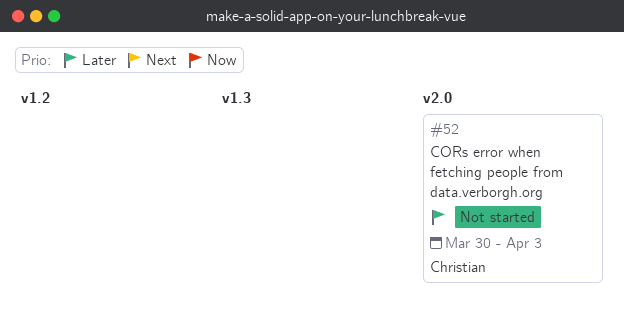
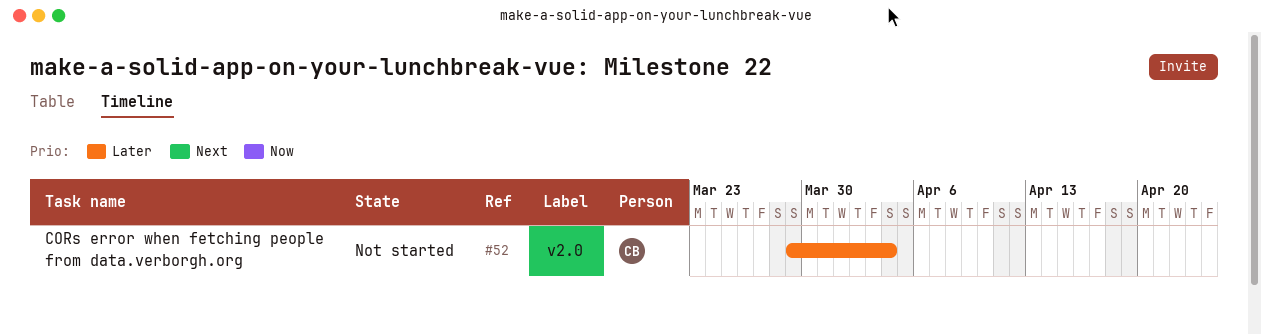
#52, start: Mar 30 -> Mar 29
#52, due: Apr 3 -> Apr 4

